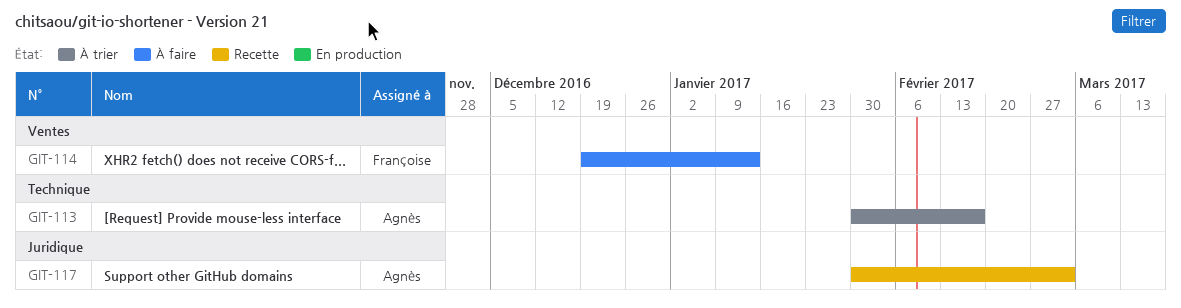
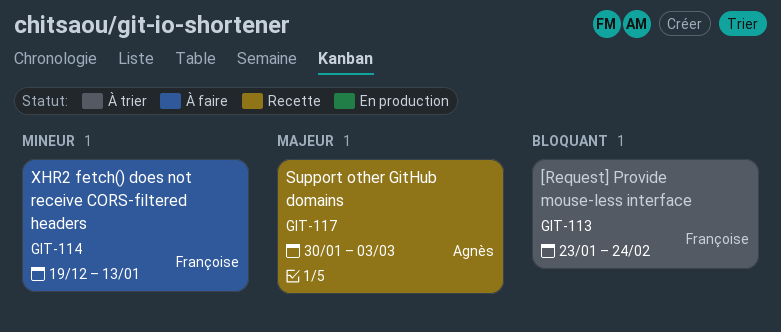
GIT-113, owner: Agnès -> Françoise
GIT-113, start: Jan 30 -> Jan 23
GIT-113, due: Feb 17 -> Feb 24

